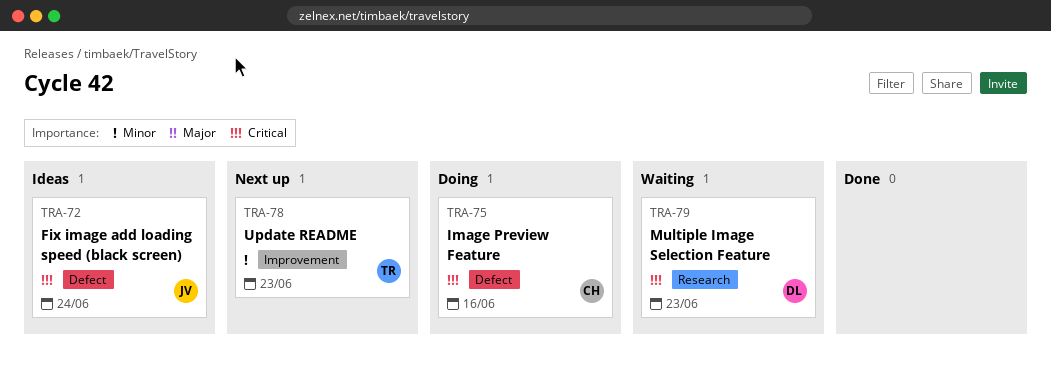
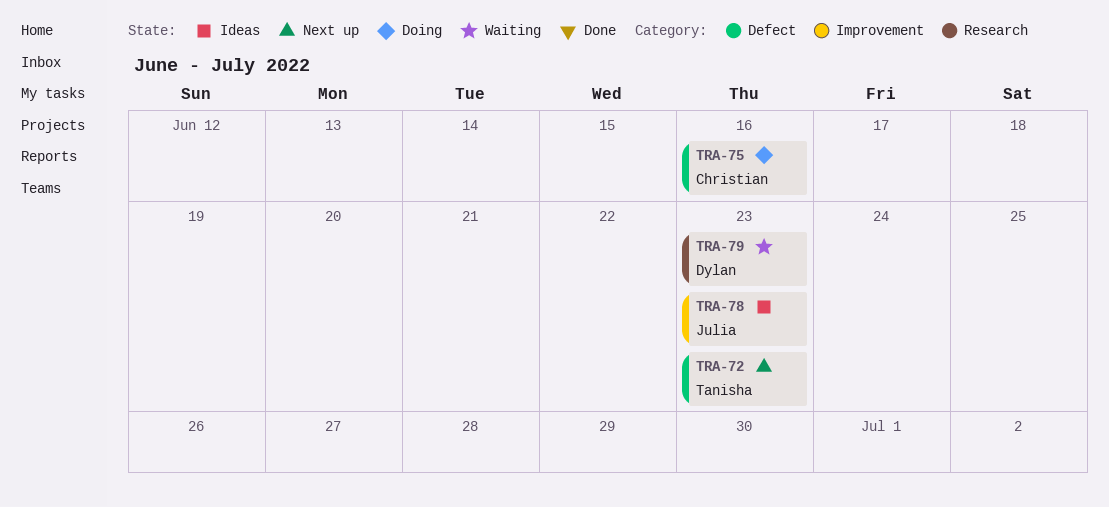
TRA-72, status: Ideas -> Next up
TRA-72, owner: Julia -> Tanisha
TRA-72, due: Jun 24 -> Jun 23
TRA-78, status: Next up -> Ideas
TRA-78, owner: Tanisha -> Julia

